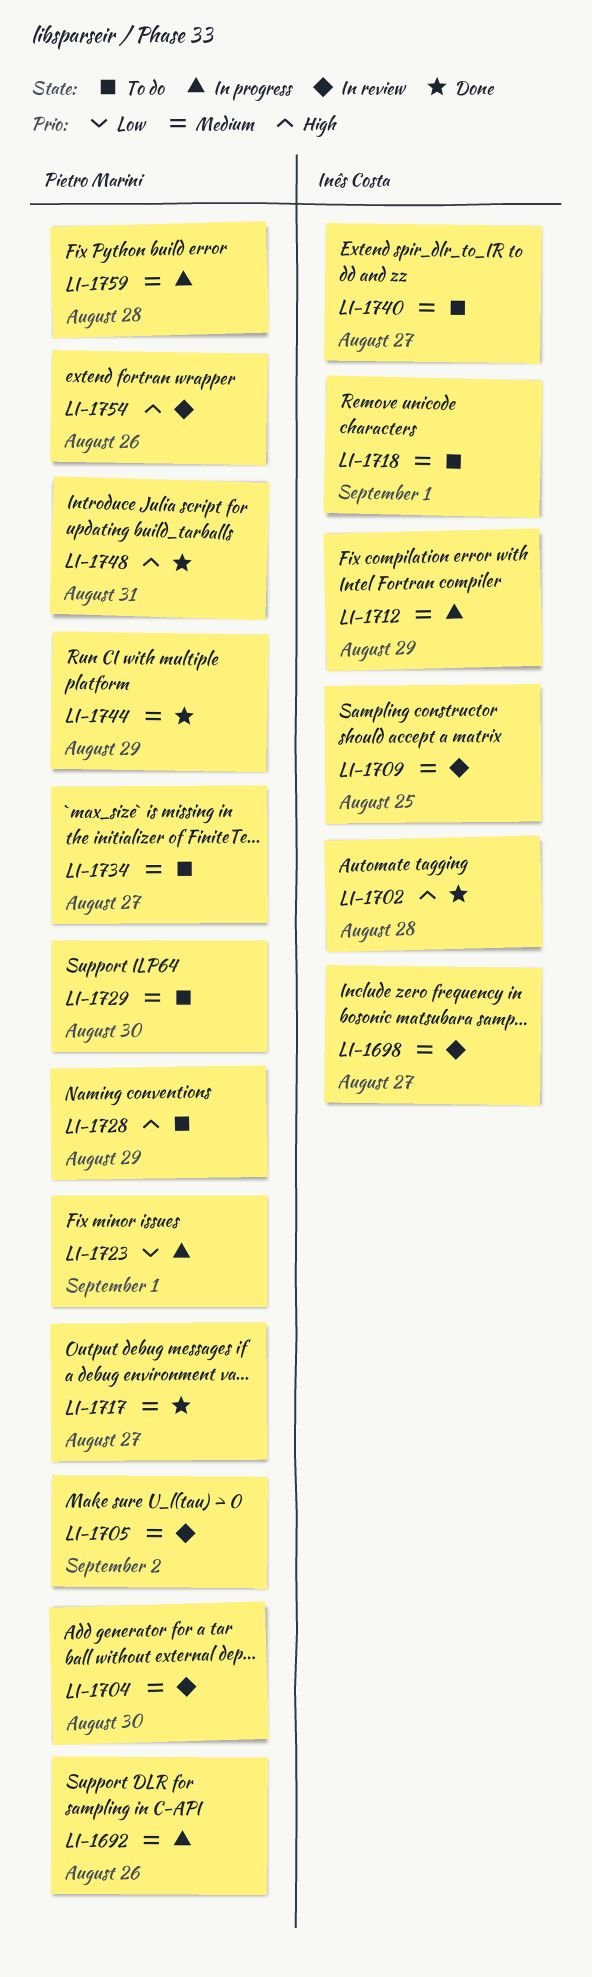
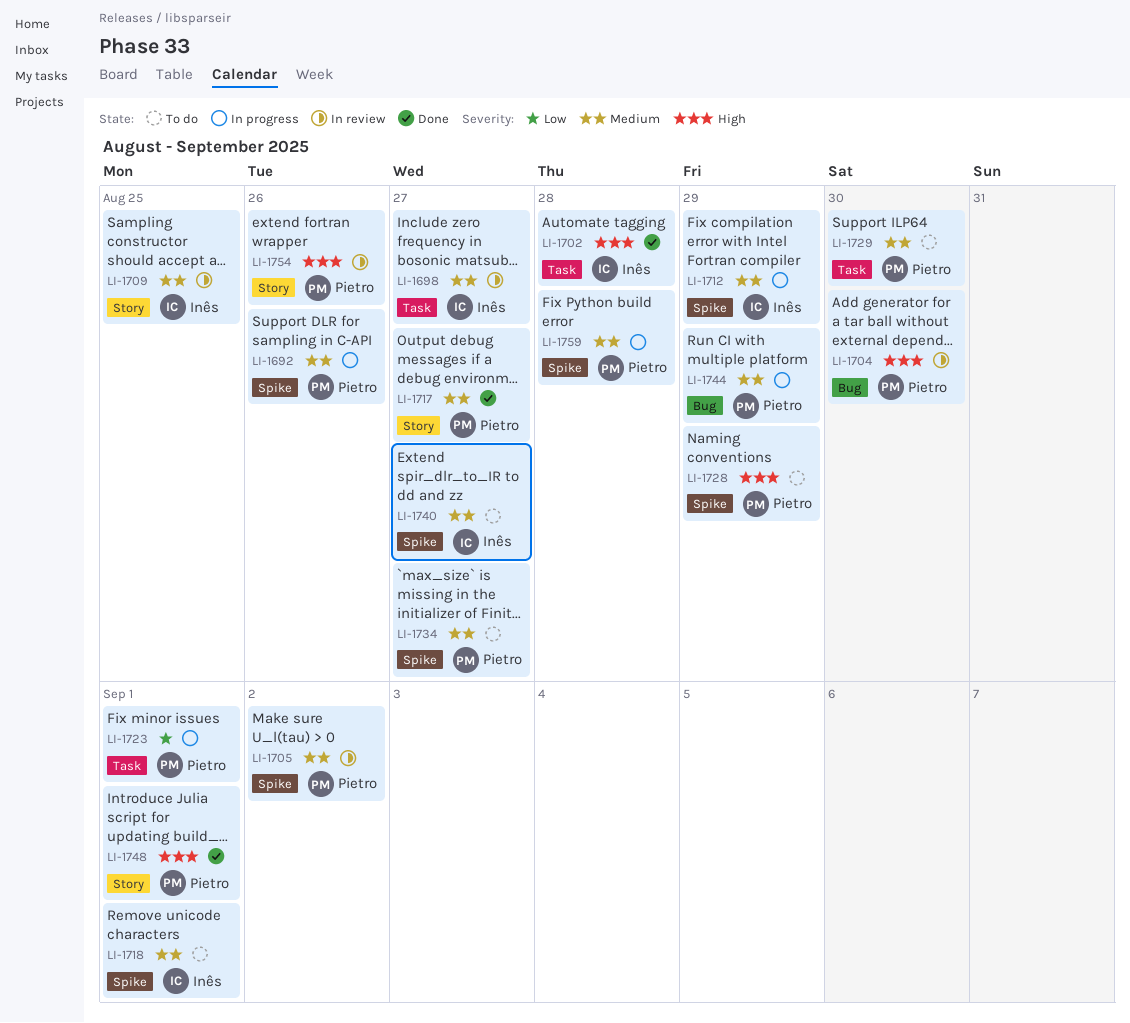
LI-1704, priority: Medium -> High
LI-1744, status: Done -> In progress
LI-1748, due: Aug 31 -> Sep 1

